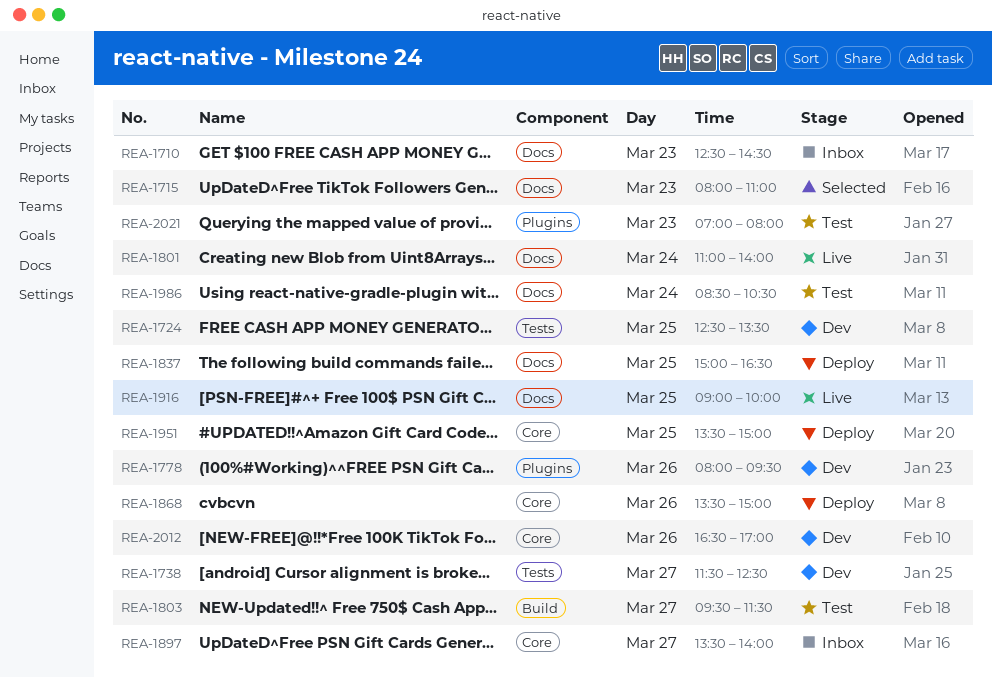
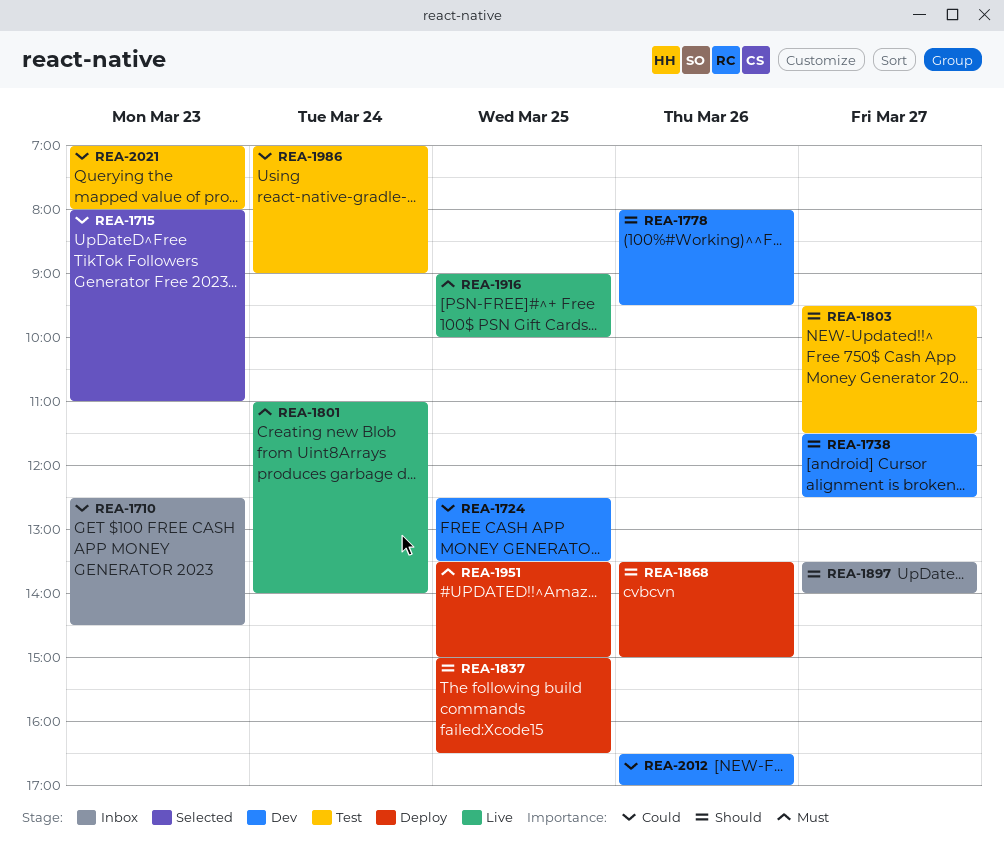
REA-1986, begins: 08:30 -> 07:00
REA-1986, ends: 10:30 -> 09:00

